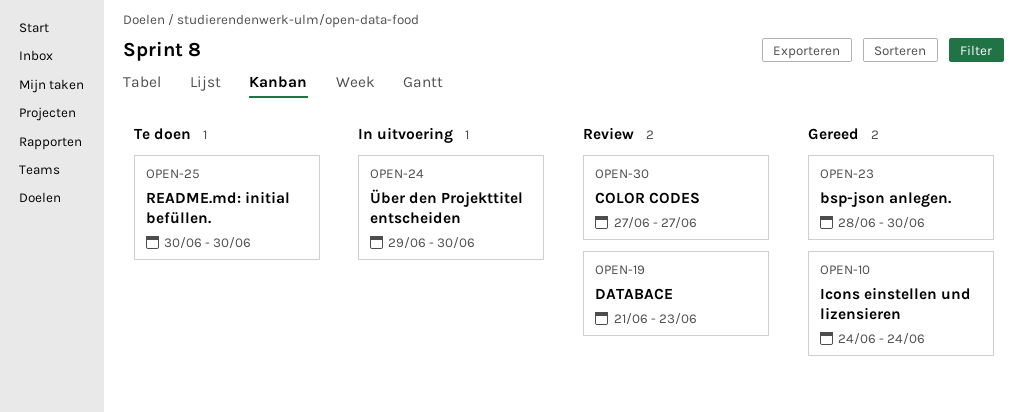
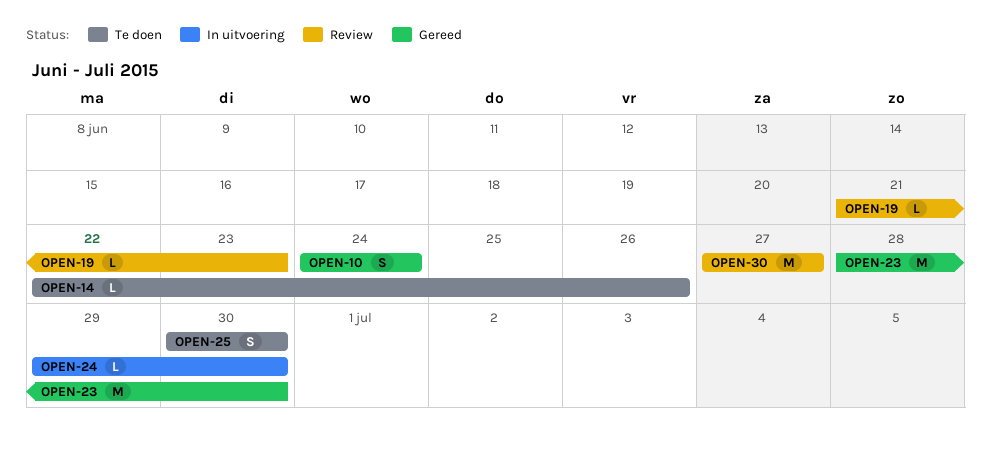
OPEN-14: none -> present

